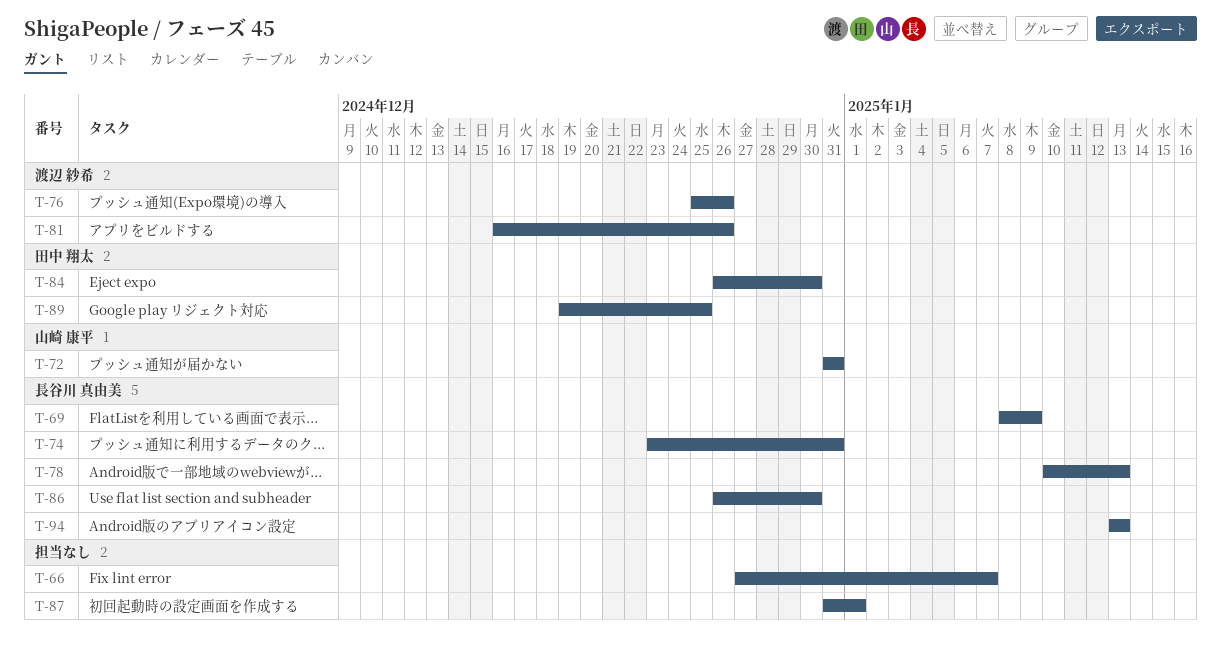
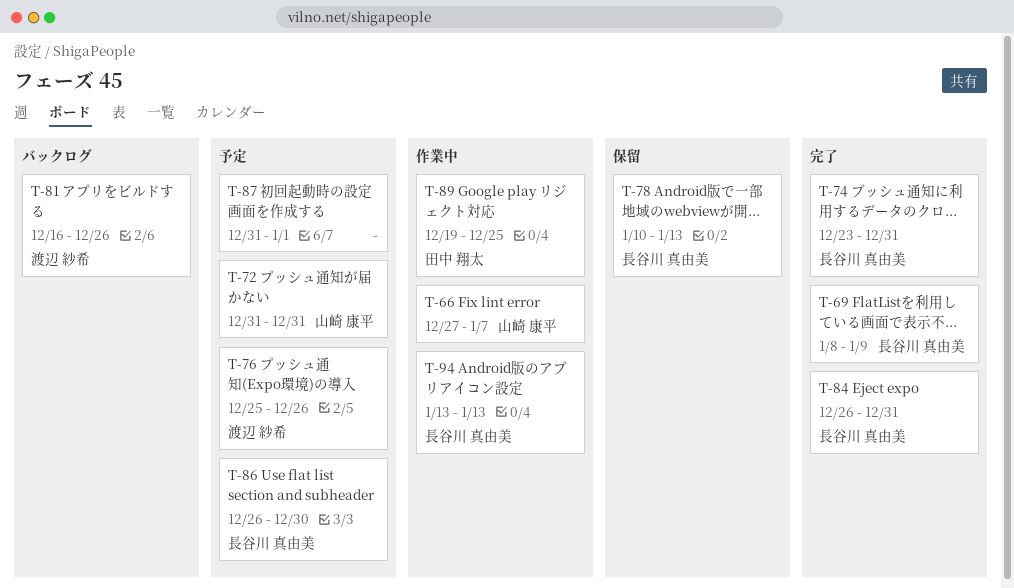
T-66, owner: none -> 山崎 康平
T-84, owner: 田中 翔太 -> 長谷川 真由美
T-84, due: Dec 30 -> Dec 31

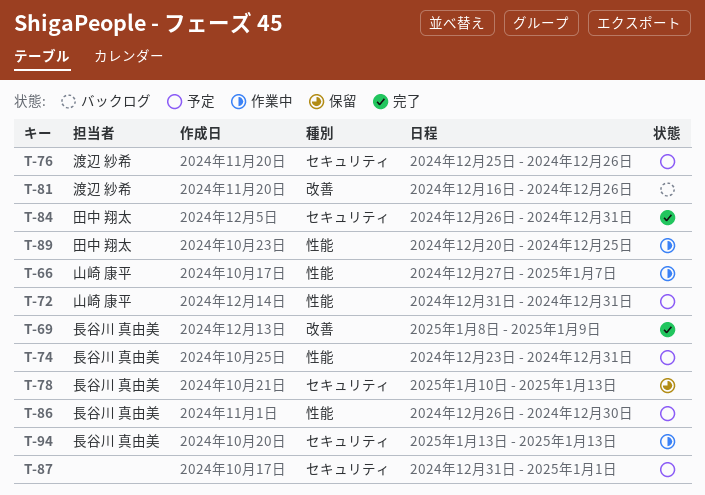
T-74, status: 完了 -> 予定
T-84, owner: 長谷川 真由美 -> 田中 翔太
T-89, start: Dec 19 -> Dec 20

